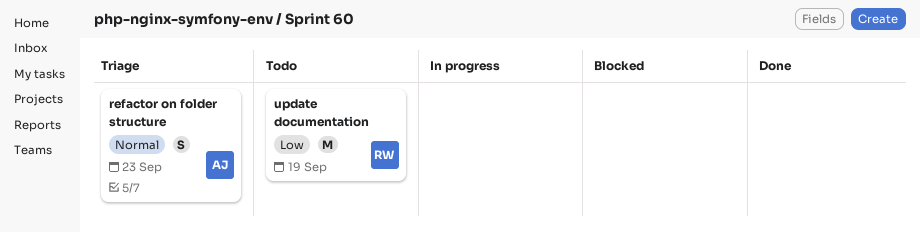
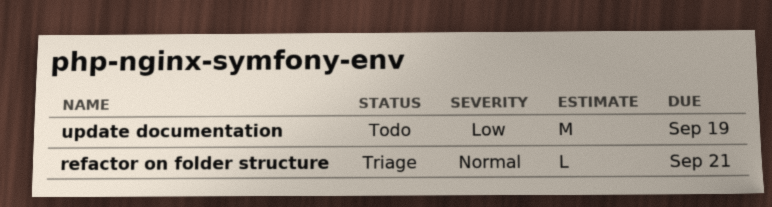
refactor on folder structure, estimate: S -> L
refactor on folder structure, due: Sep 23 -> Sep 21

